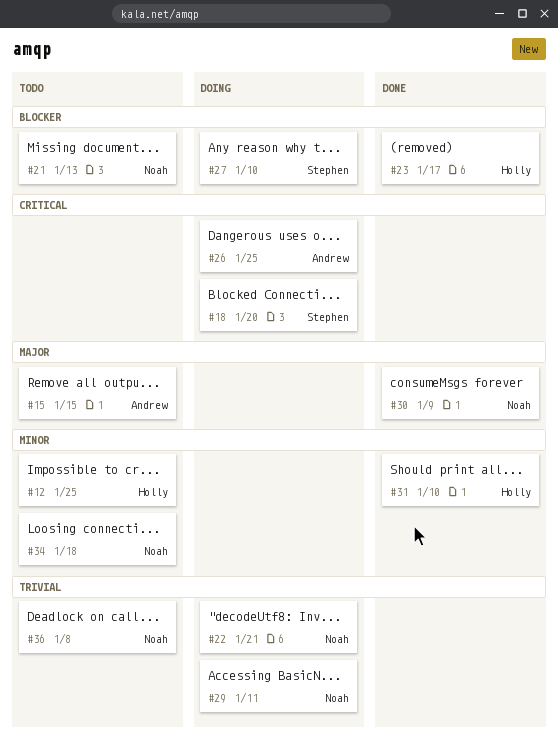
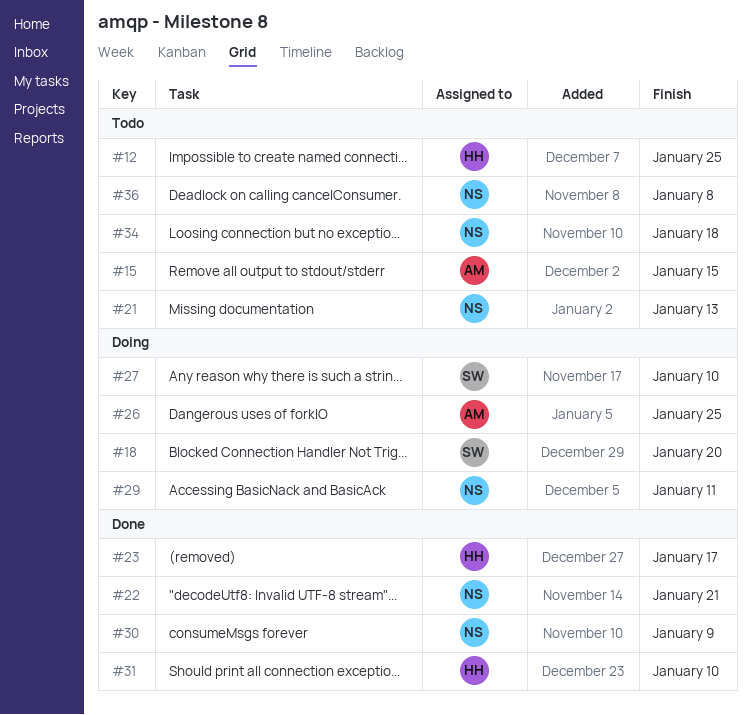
#22, status: Doing -> Done

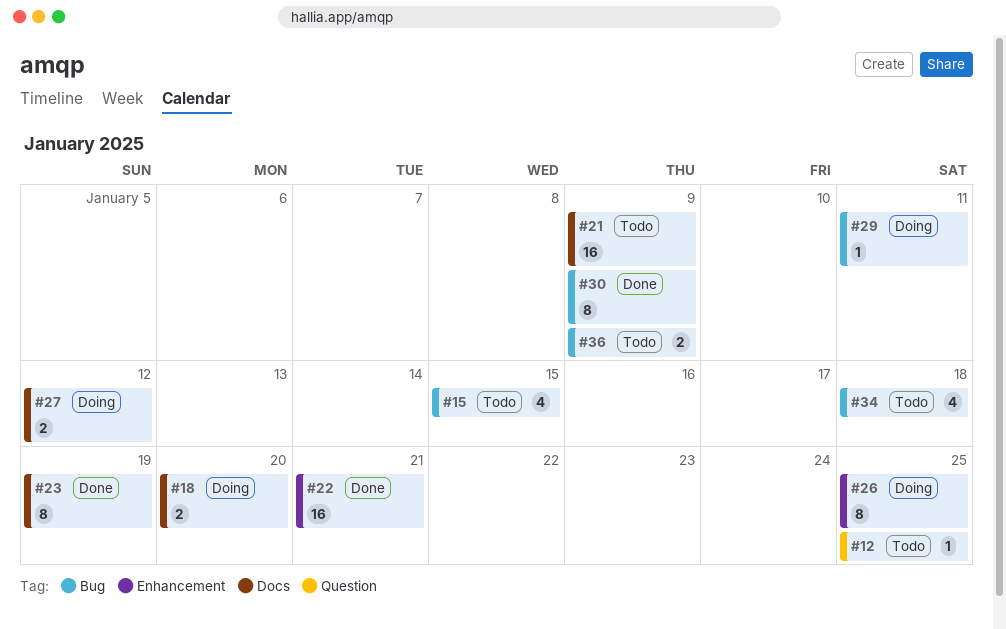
#21, due: Jan 13 -> Jan 9
#23, due: Jan 17 -> Jan 19
#27, due: Jan 10 -> Jan 12
#31: present -> none
#36, due: Jan 8 -> Jan 9

